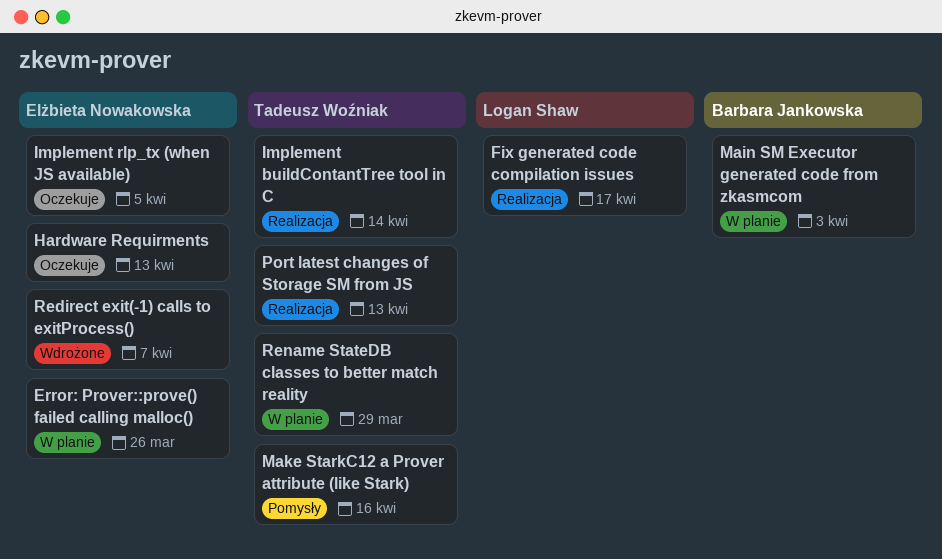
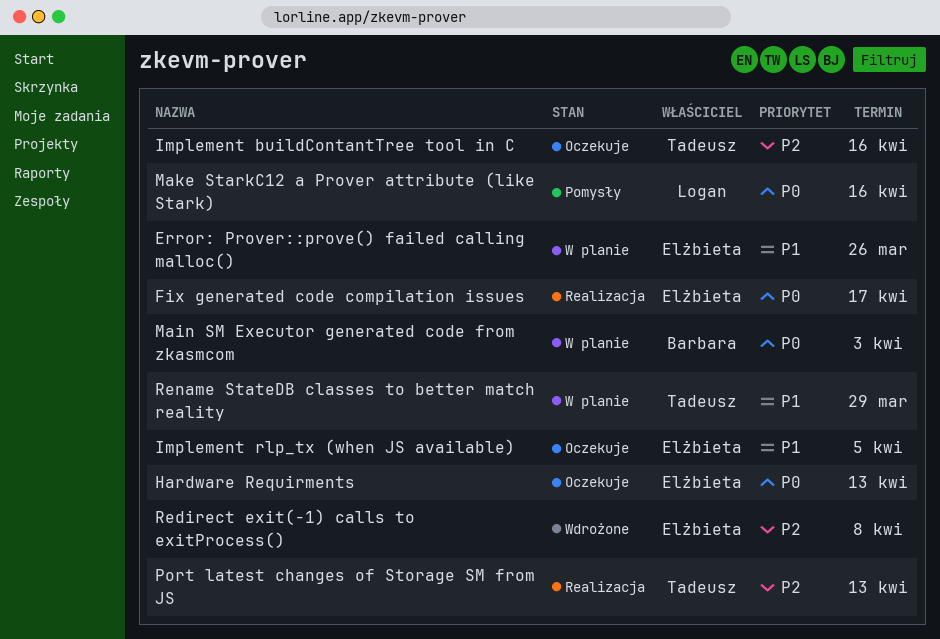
Fix generated code compilation issues, owner: Logan Shaw -> Elżbieta Nowakowska
Implement buildContantTree tool in C, status: Realizacja -> Oczekuje
Implement buildContantTree tool in C, due: Apr 14 -> Apr 16
Make StarkC12 a Prover attribute (like Stark), owner: Tadeusz Woźniak -> Logan Shaw
Redirect exit(-1) calls to exitProcess(), due: Apr 7 -> Apr 8

